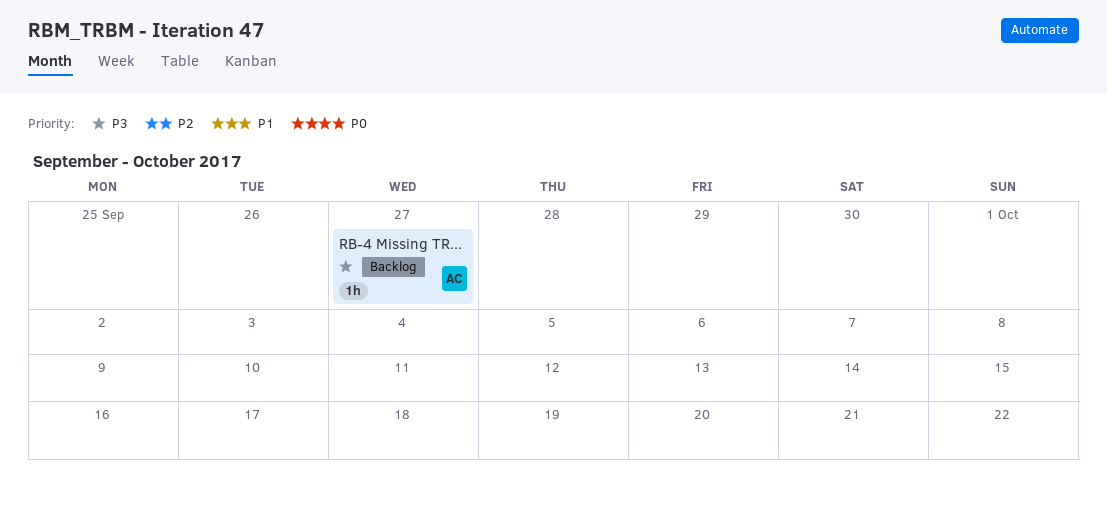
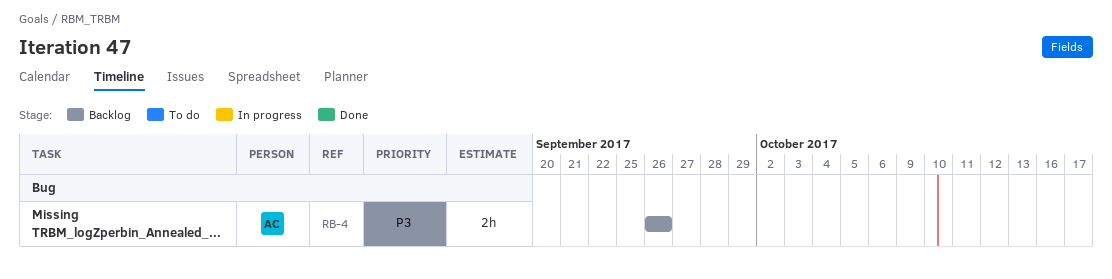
RB-4, estimate: 1h -> 2h
RB-4, due: Sep 27 -> Sep 26

